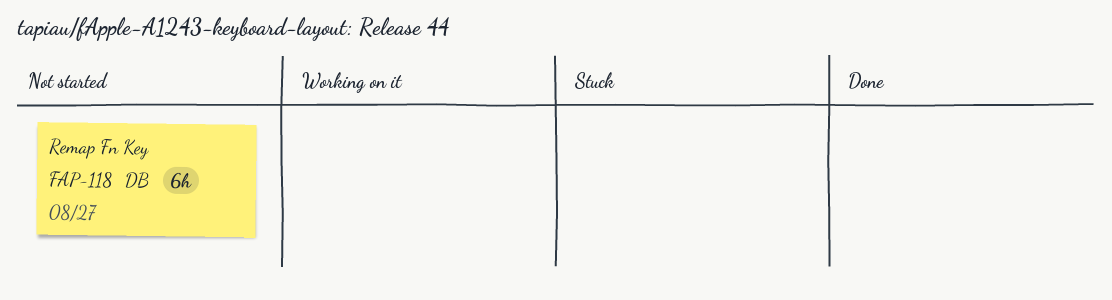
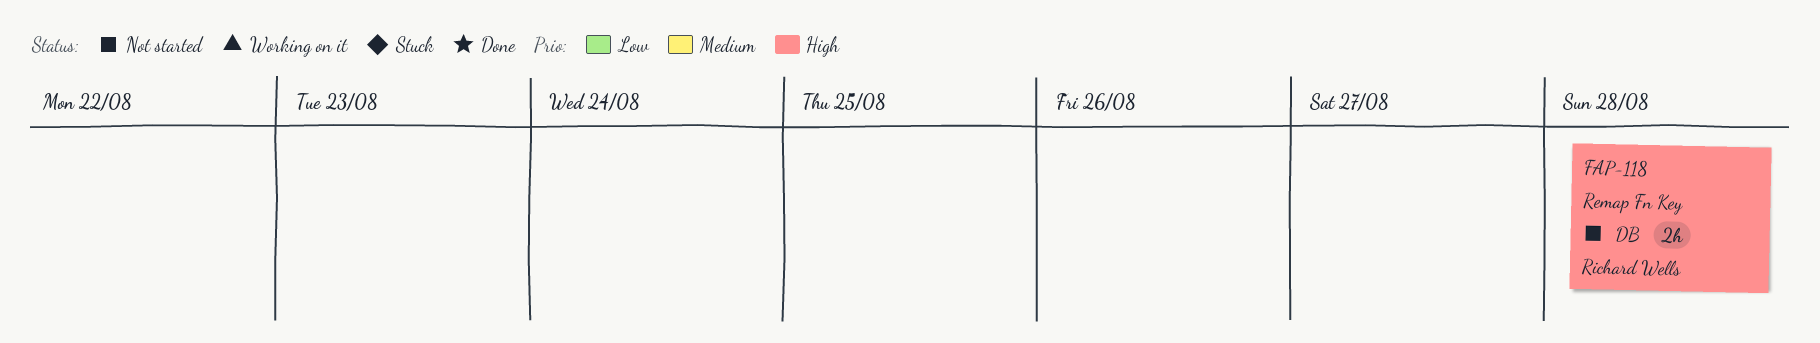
FAP-118, estimate: 6h -> 2h
FAP-118, due: Aug 27 -> Aug 28

